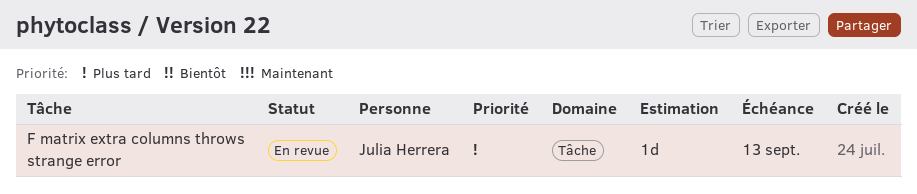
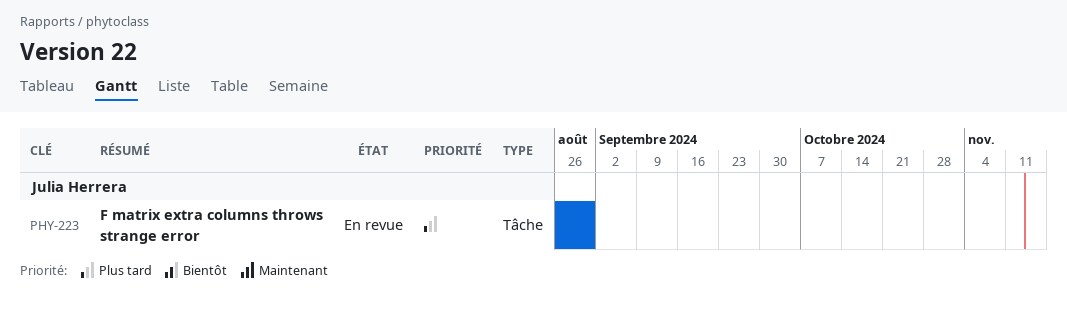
F matrix extra columns throws strange error, due: Sep 13 -> Aug 30

